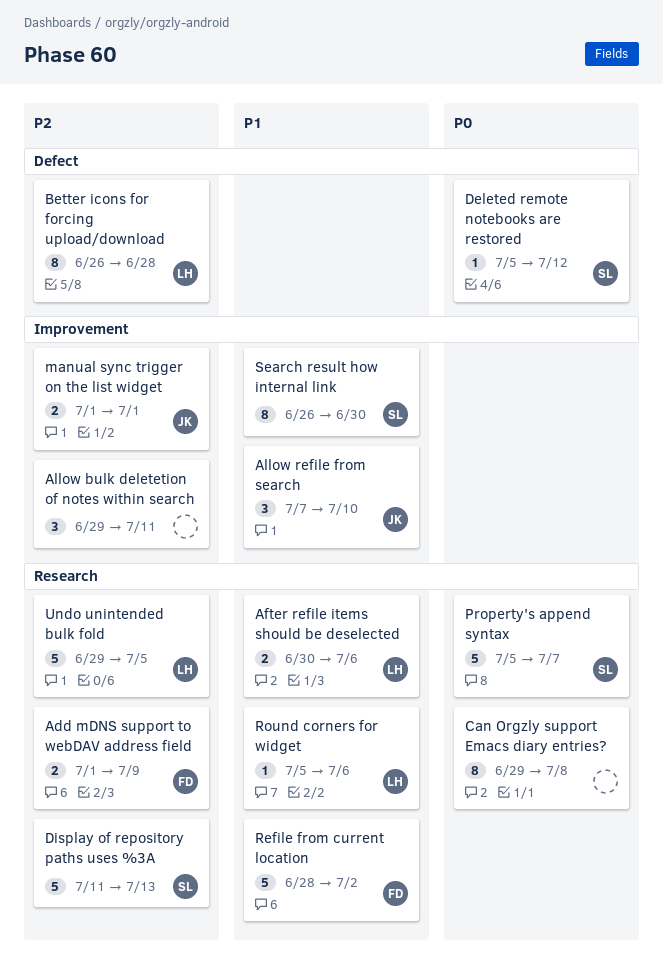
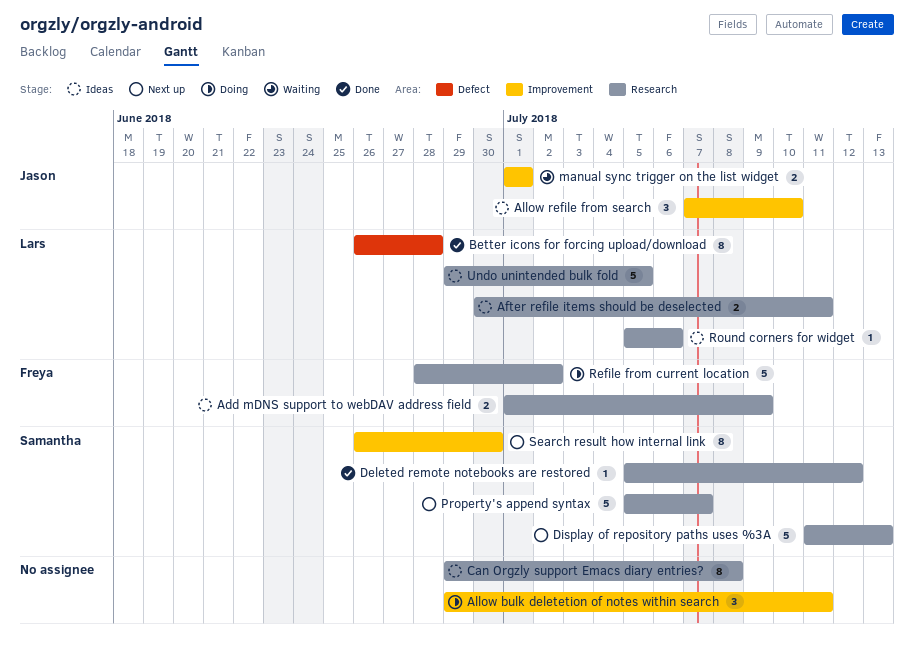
After refile items should be deselected, due: Jul 6 -> Jul 11
Deleted remote notebooks are restored, label: Defect -> Research

